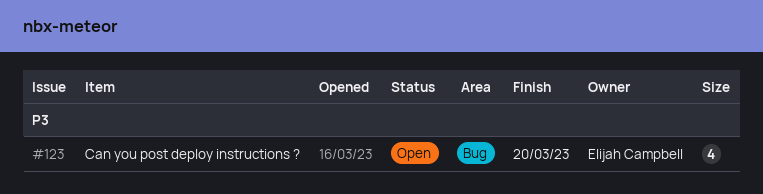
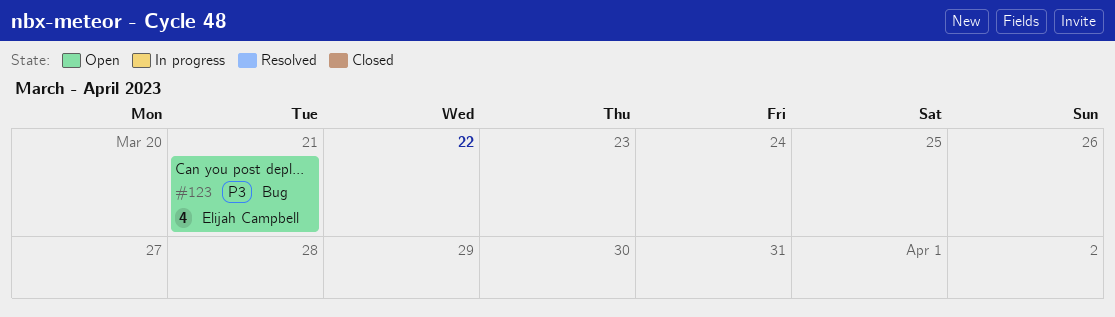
#123, due: Mar 20 -> Mar 21

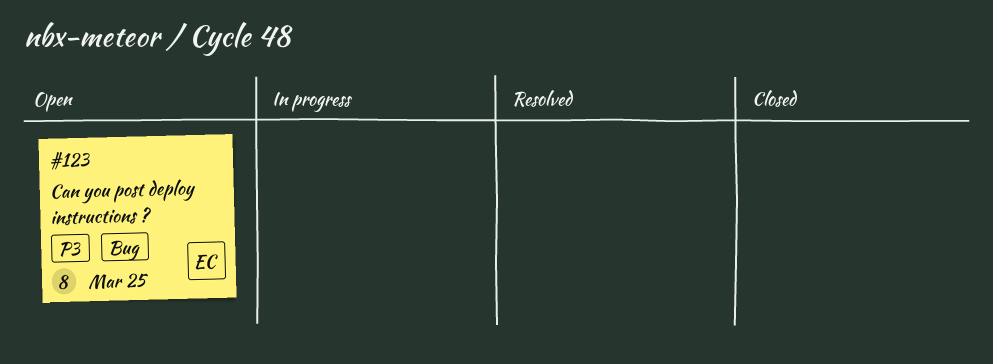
#123, estimate: 4 -> 8
#123, due: Mar 21 -> Mar 25

